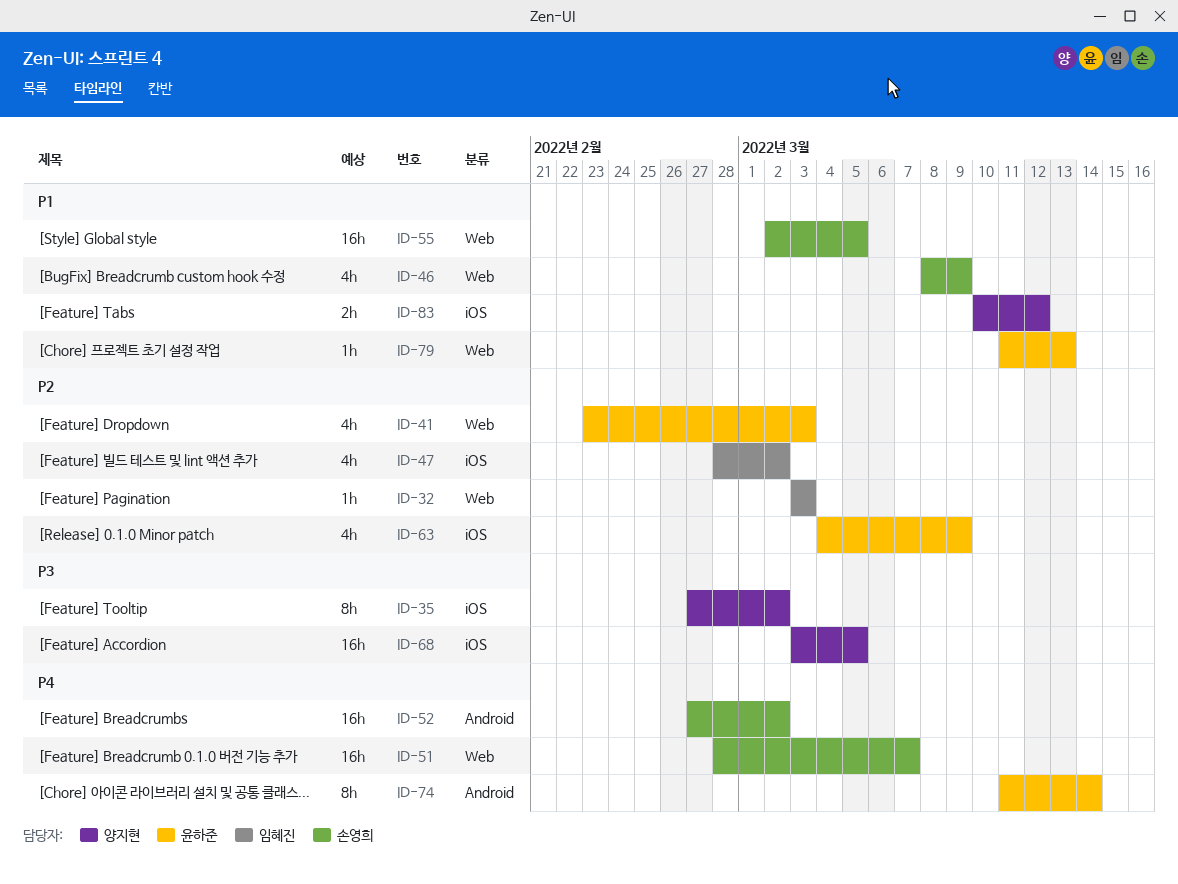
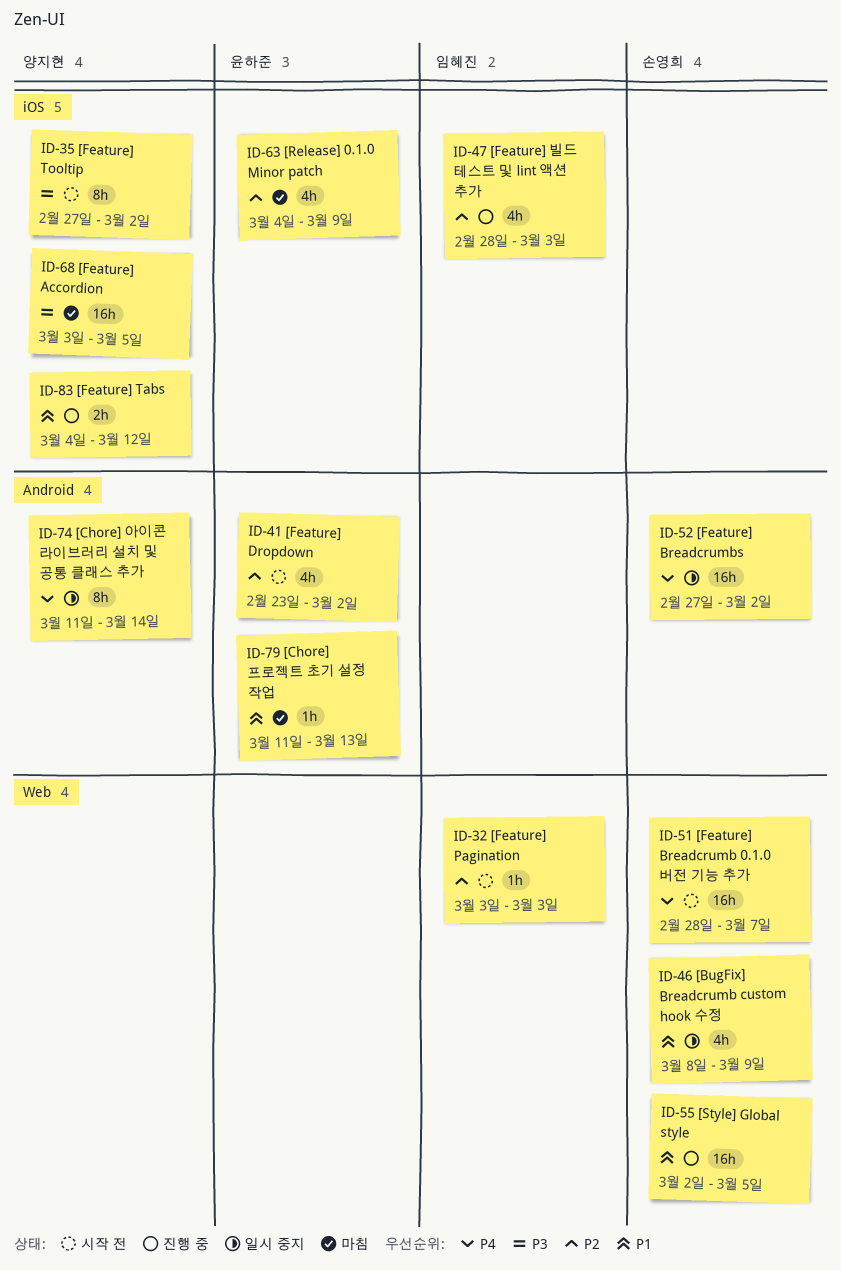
ID-41, label: Web -> Android
ID-41, due: Mar 3 -> Mar 2
ID-47, due: Mar 2 -> Mar 3
ID-74, owner: 윤하준 -> 양지현
ID-79, label: Web -> Android
ID-83, start: Mar 10 -> Mar 4

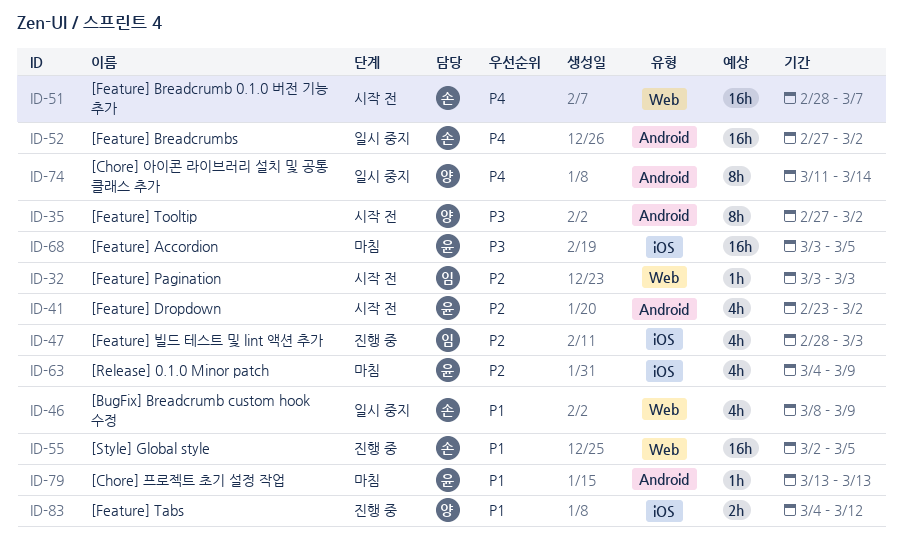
ID-35, label: iOS -> Android
ID-68, owner: 양지현 -> 윤하준
ID-79, start: Mar 11 -> Mar 13

